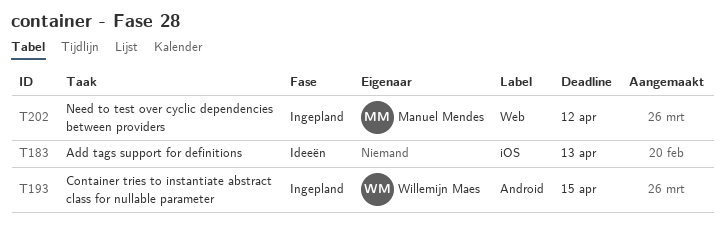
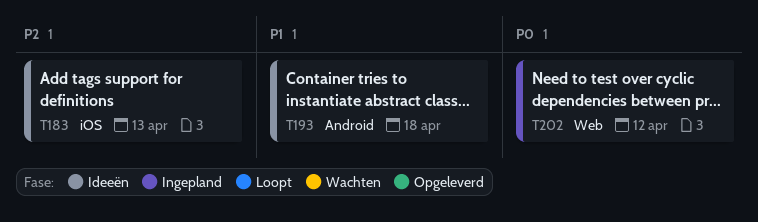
T193, status: Ingepland -> Ideeën
T193, due: Apr 15 -> Apr 18

